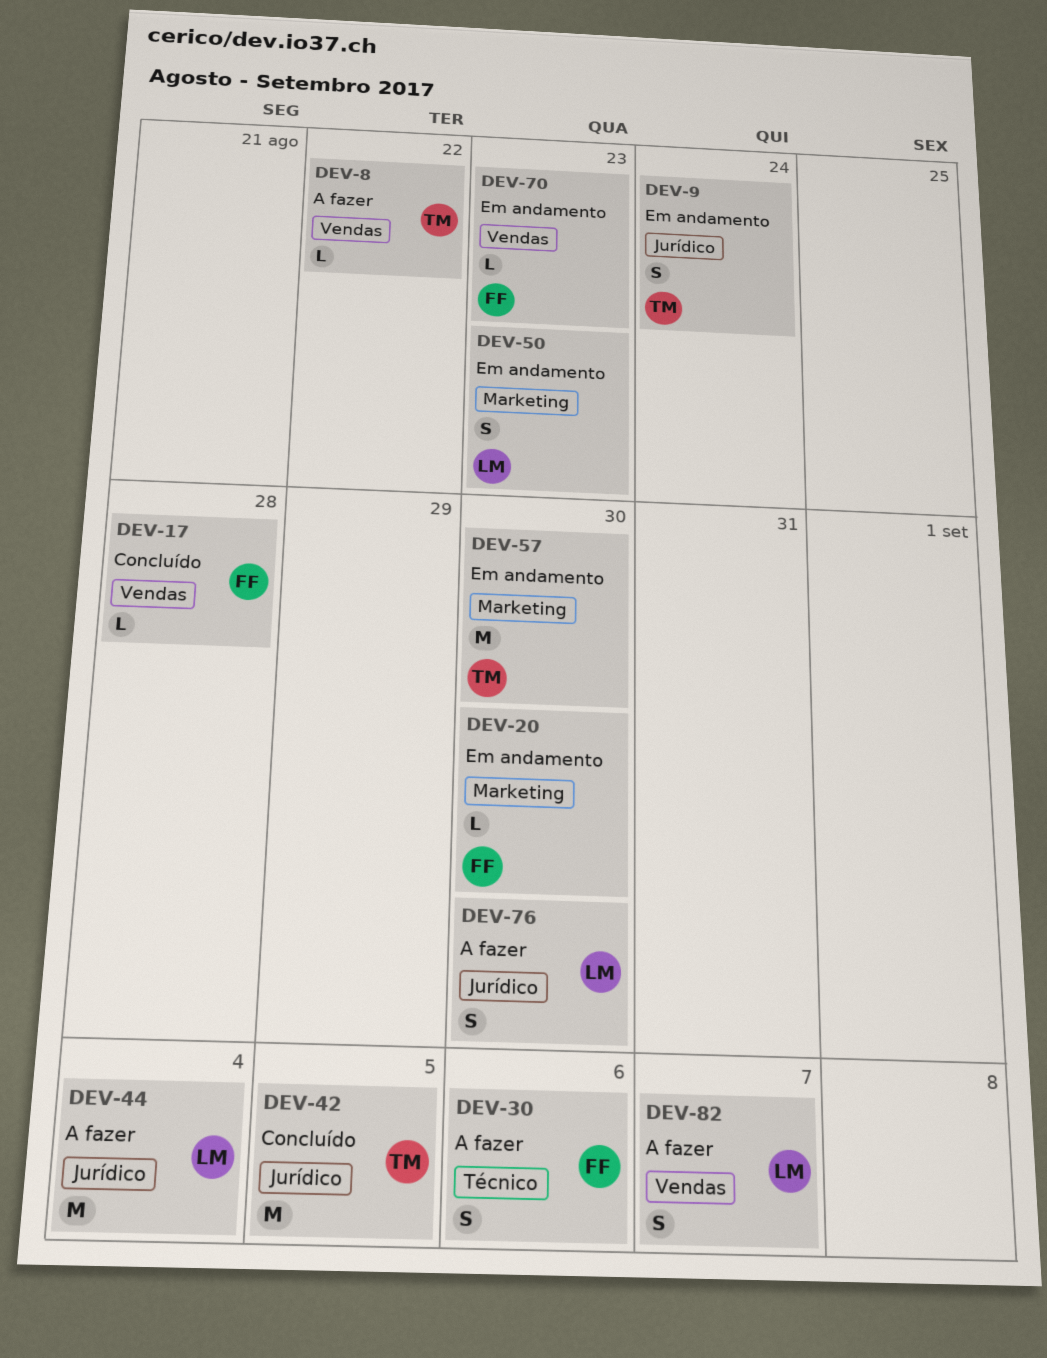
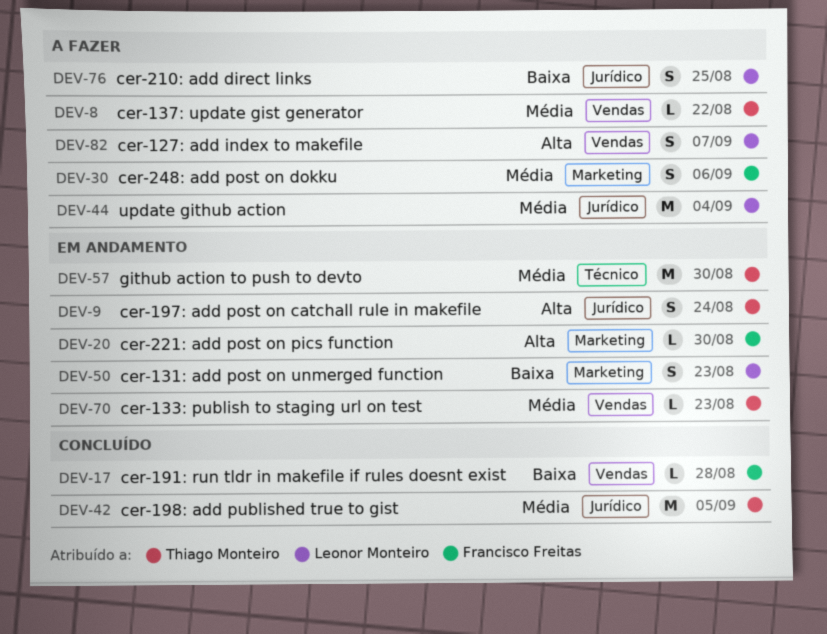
DEV-30, label: Técnico -> Marketing
DEV-57, label: Marketing -> Técnico
DEV-70, owner: Francisco Freitas -> Thiago Monteiro
DEV-76, due: Aug 30 -> Aug 25

